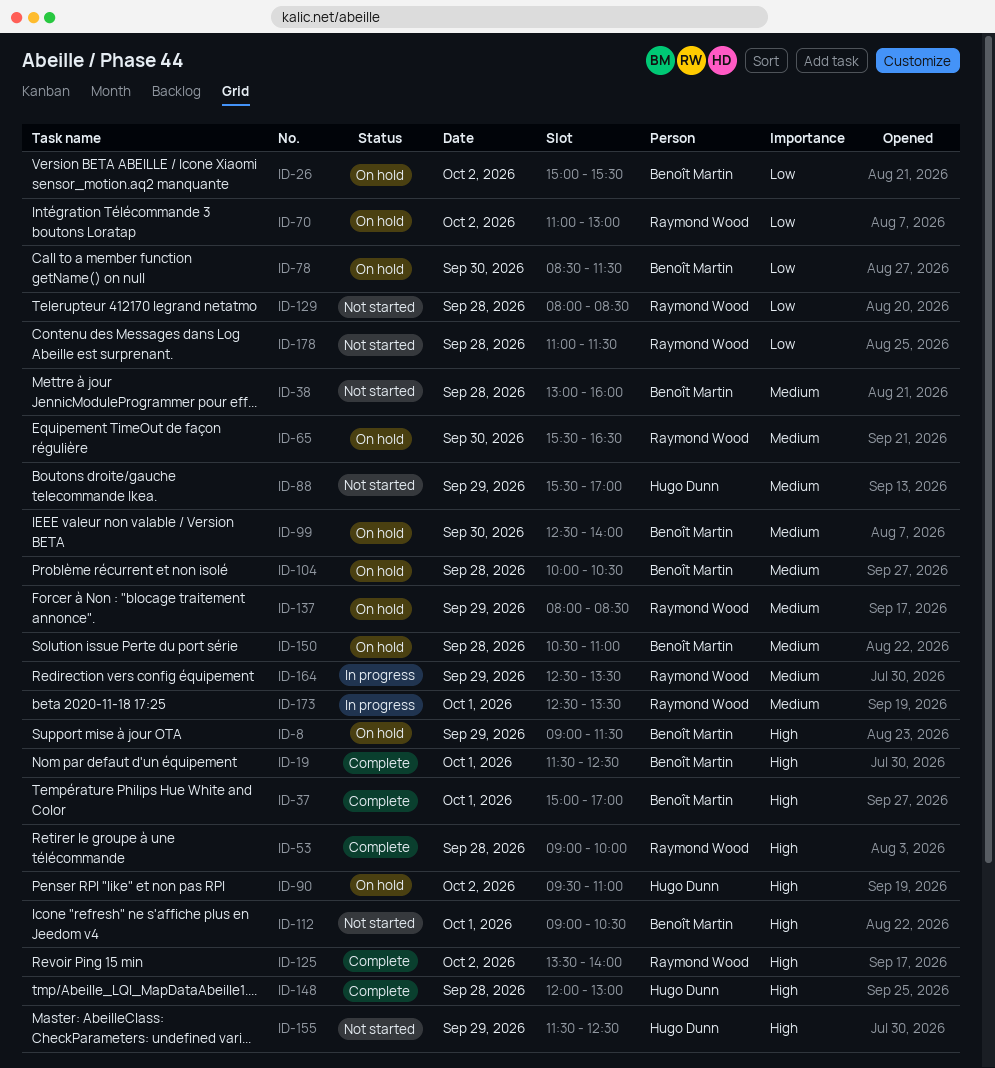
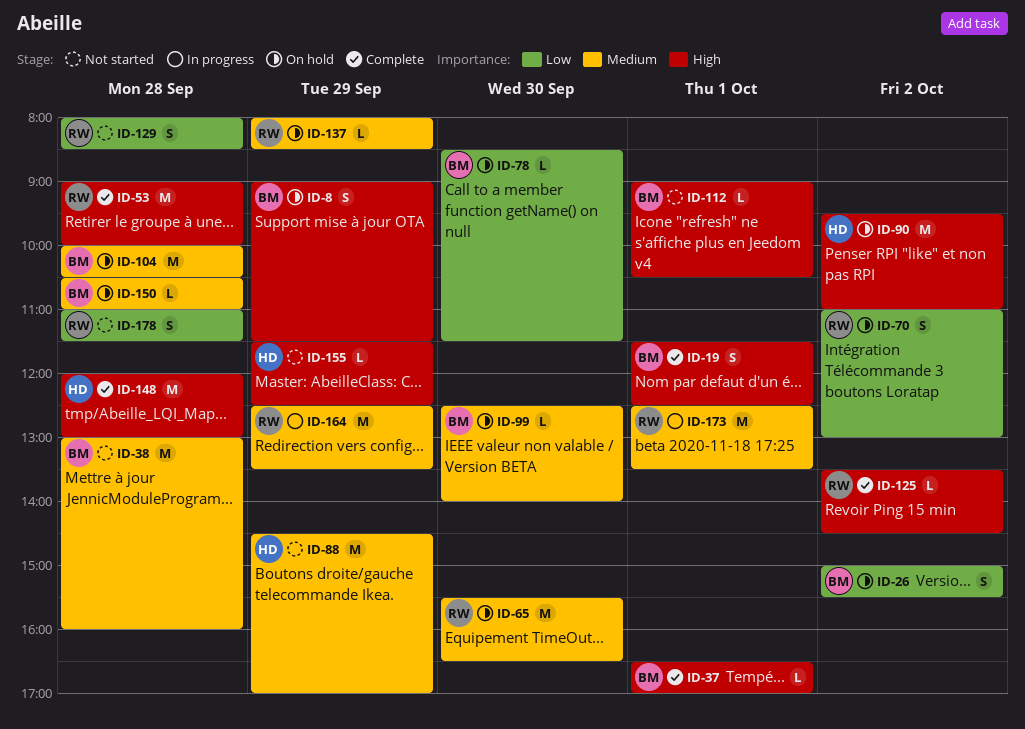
ID-37, begins: 15:00 -> 16:30
ID-88, begins: 15:30 -> 14:30
ID-125, ends: 14:00 -> 14:30

